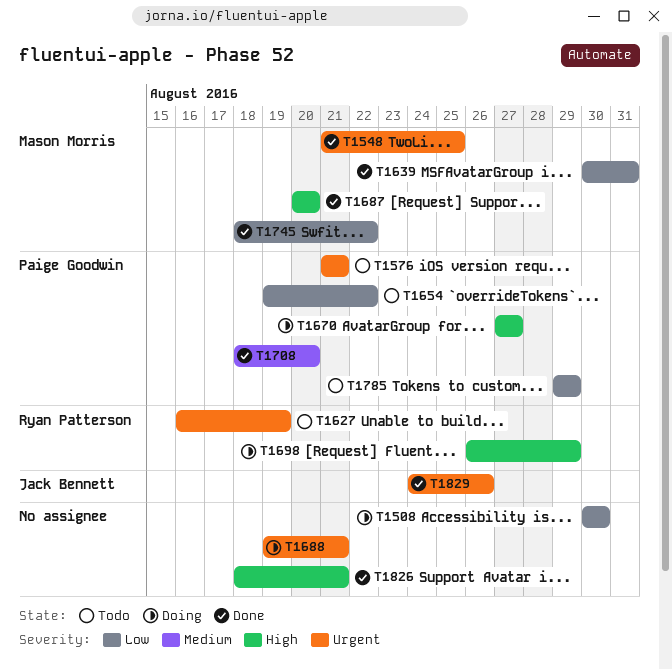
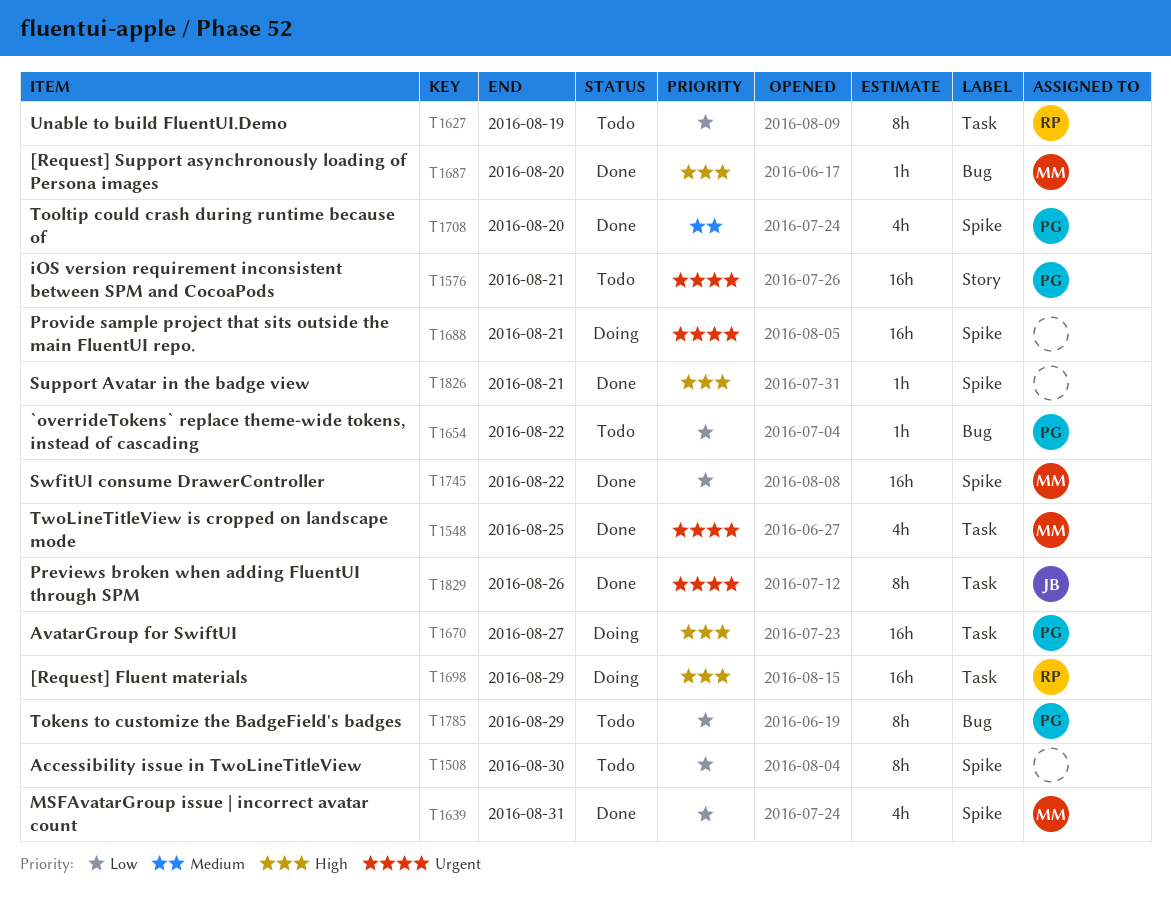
T1508, status: Doing -> Todo
T1627, priority: Urgent -> Low

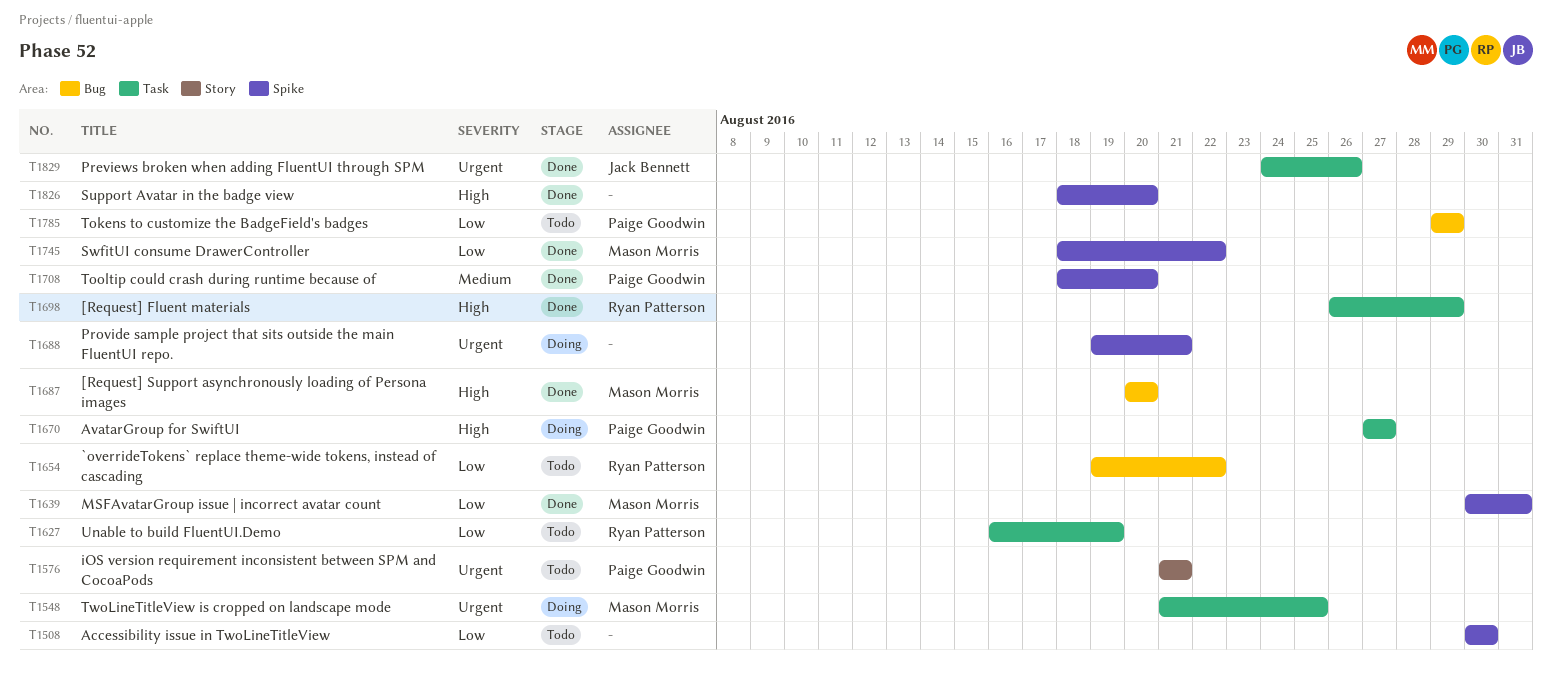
T1548, status: Done -> Doing
T1654, owner: Paige Goodwin -> Ryan Patterson
T1698, status: Doing -> Done
T1826, due: Aug 21 -> Aug 20

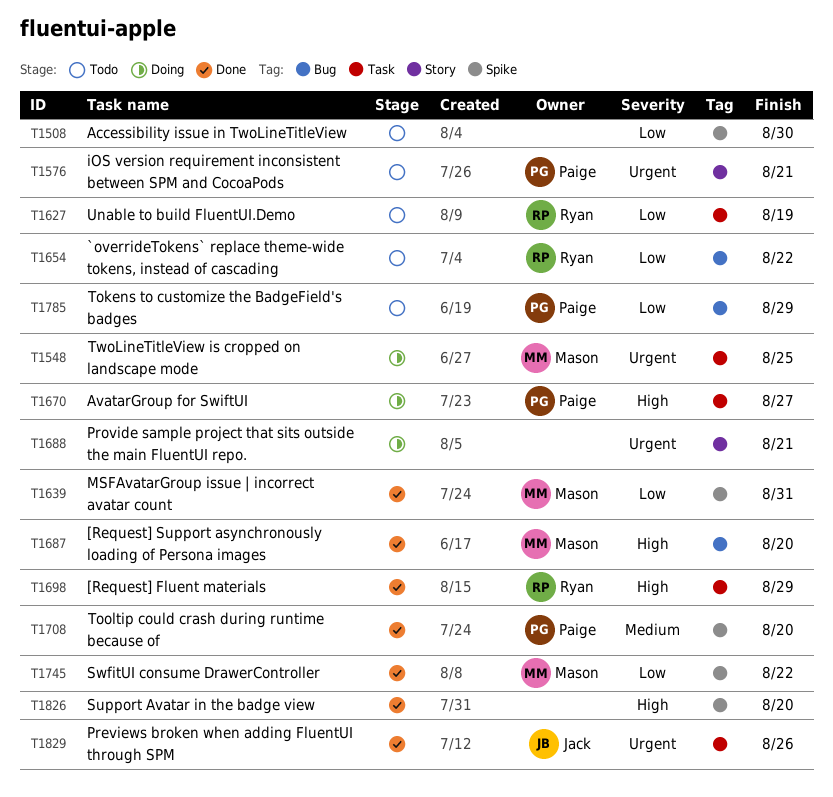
T1688, label: Spike -> Story

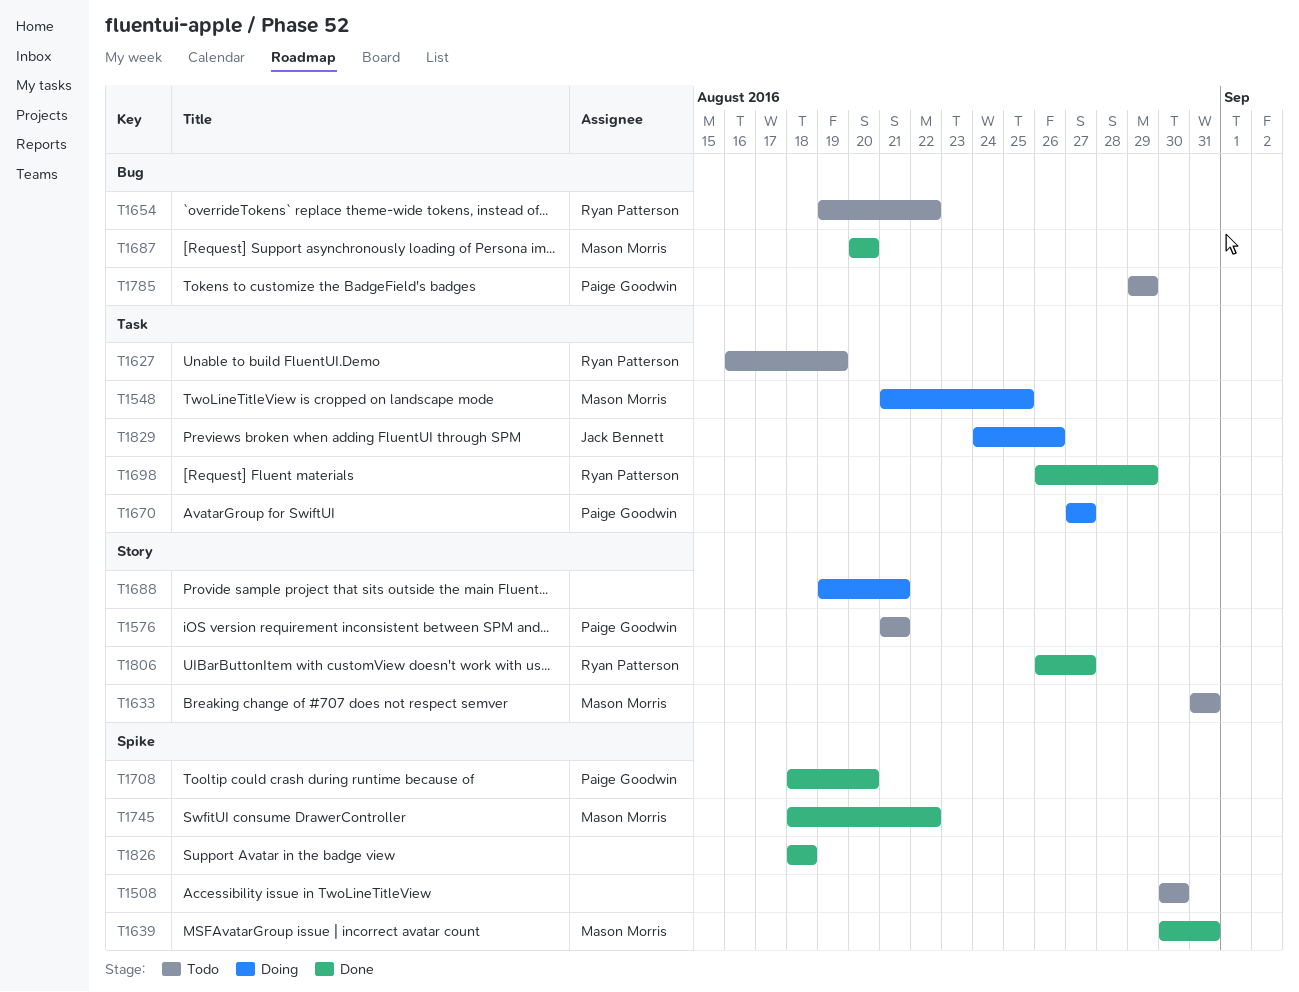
T1633: none -> present
T1806: none -> present
T1826, due: Aug 20 -> Aug 18
T1829, status: Done -> Doing

